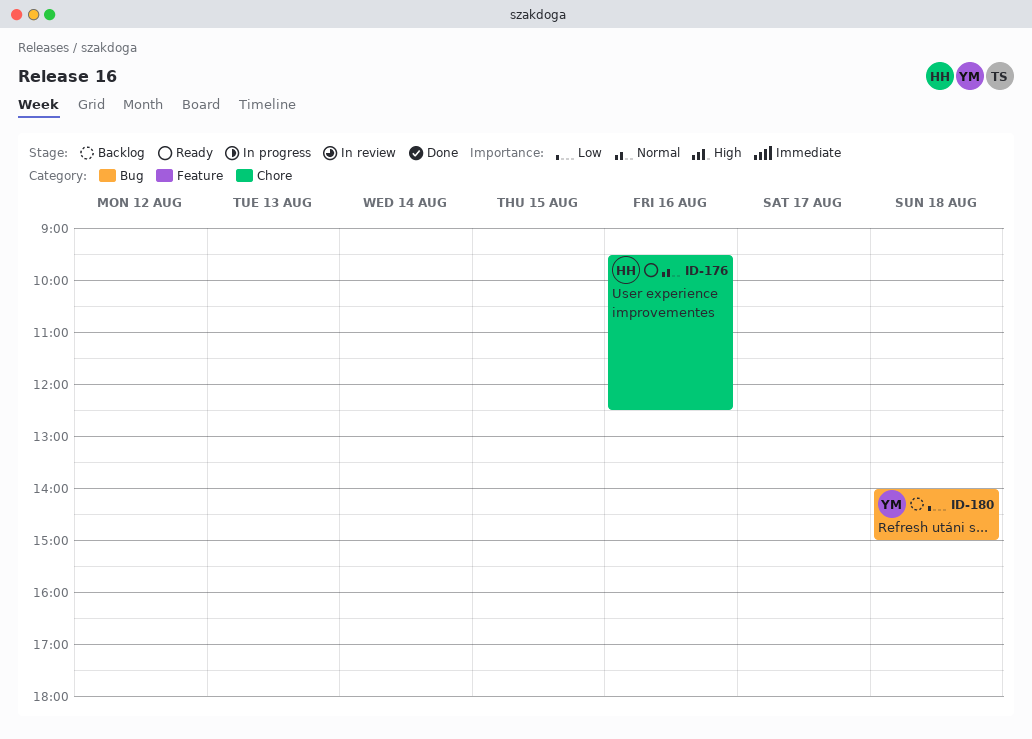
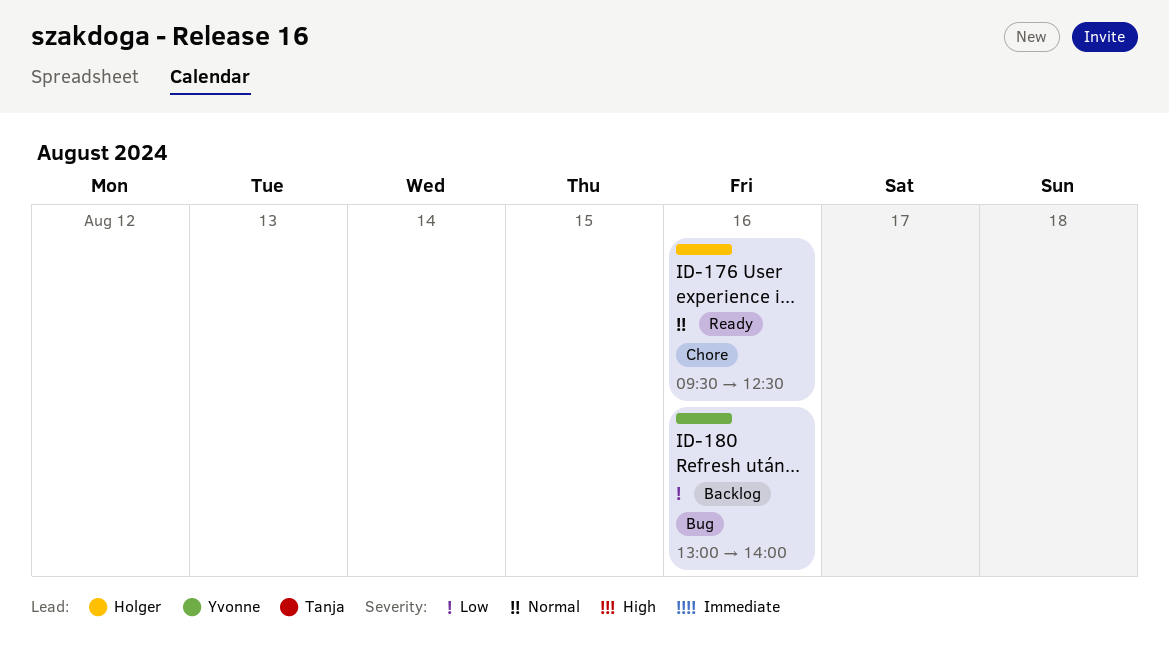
ID-180, day: Aug 18 -> Aug 16
ID-180, begins: 14:00 -> 13:00
ID-180, ends: 15:00 -> 14:00

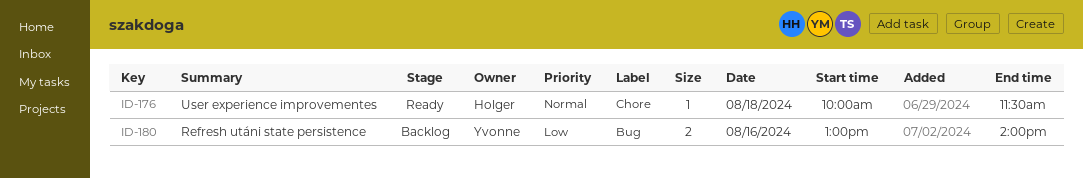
ID-176, day: Aug 16 -> Aug 18
ID-176, begins: 09:30 -> 10:00
ID-176, ends: 12:30 -> 11:30

